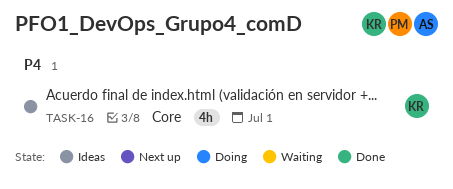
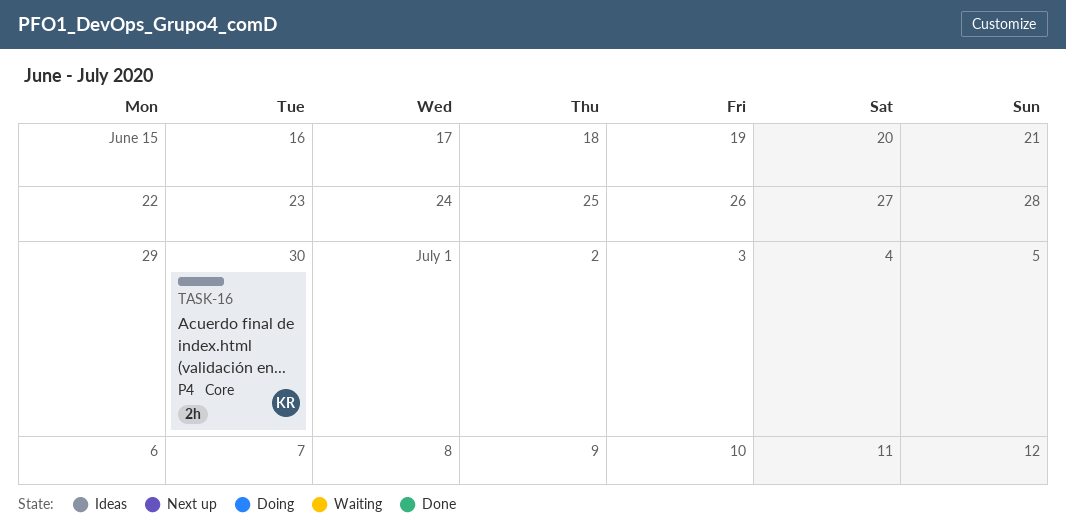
TASK-16, estimate: 4h -> 2h
TASK-16, due: Jul 1 -> Jun 30

